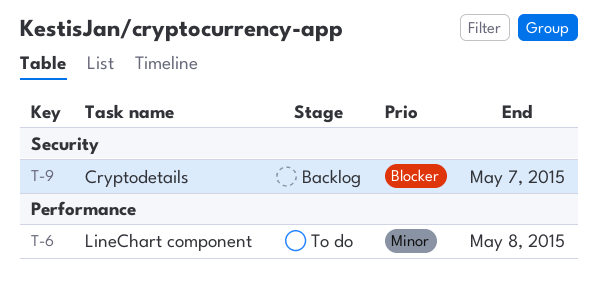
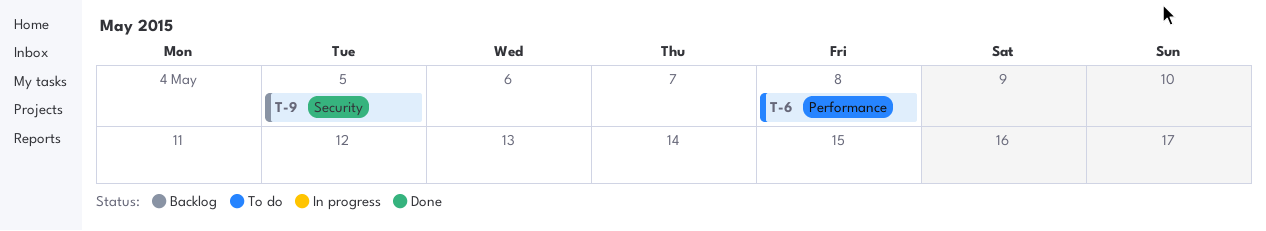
T-9, due: May 7 -> May 5

